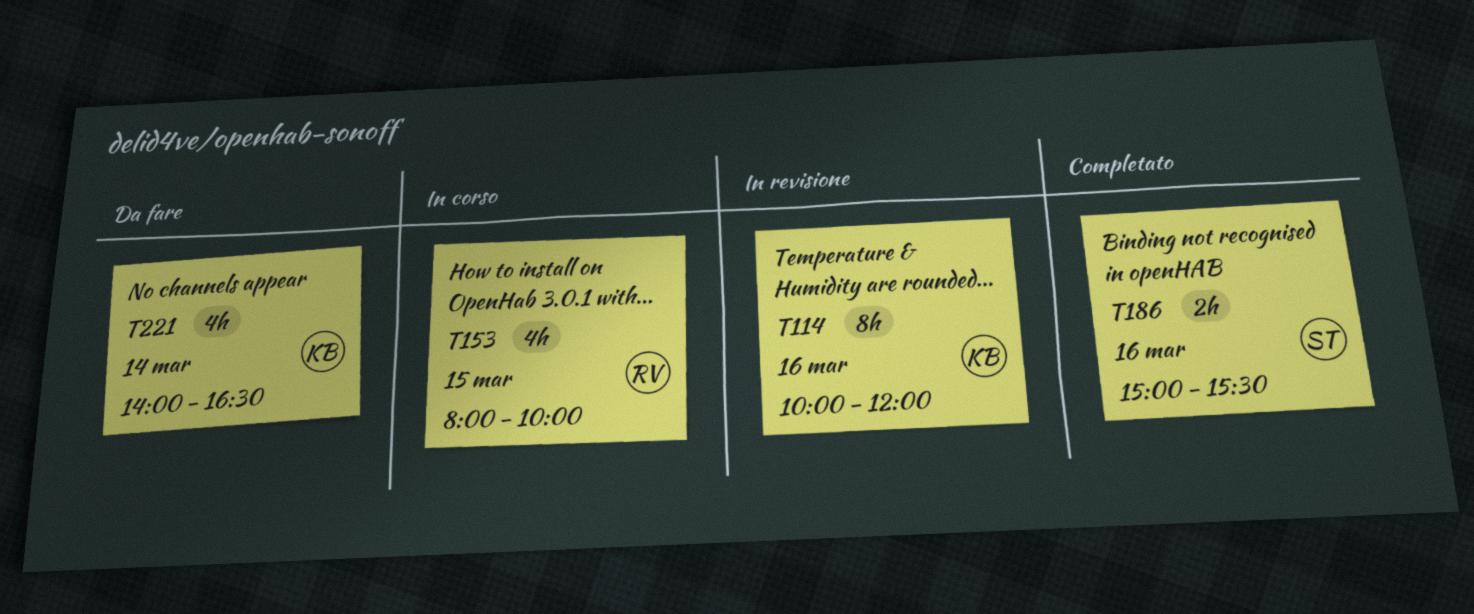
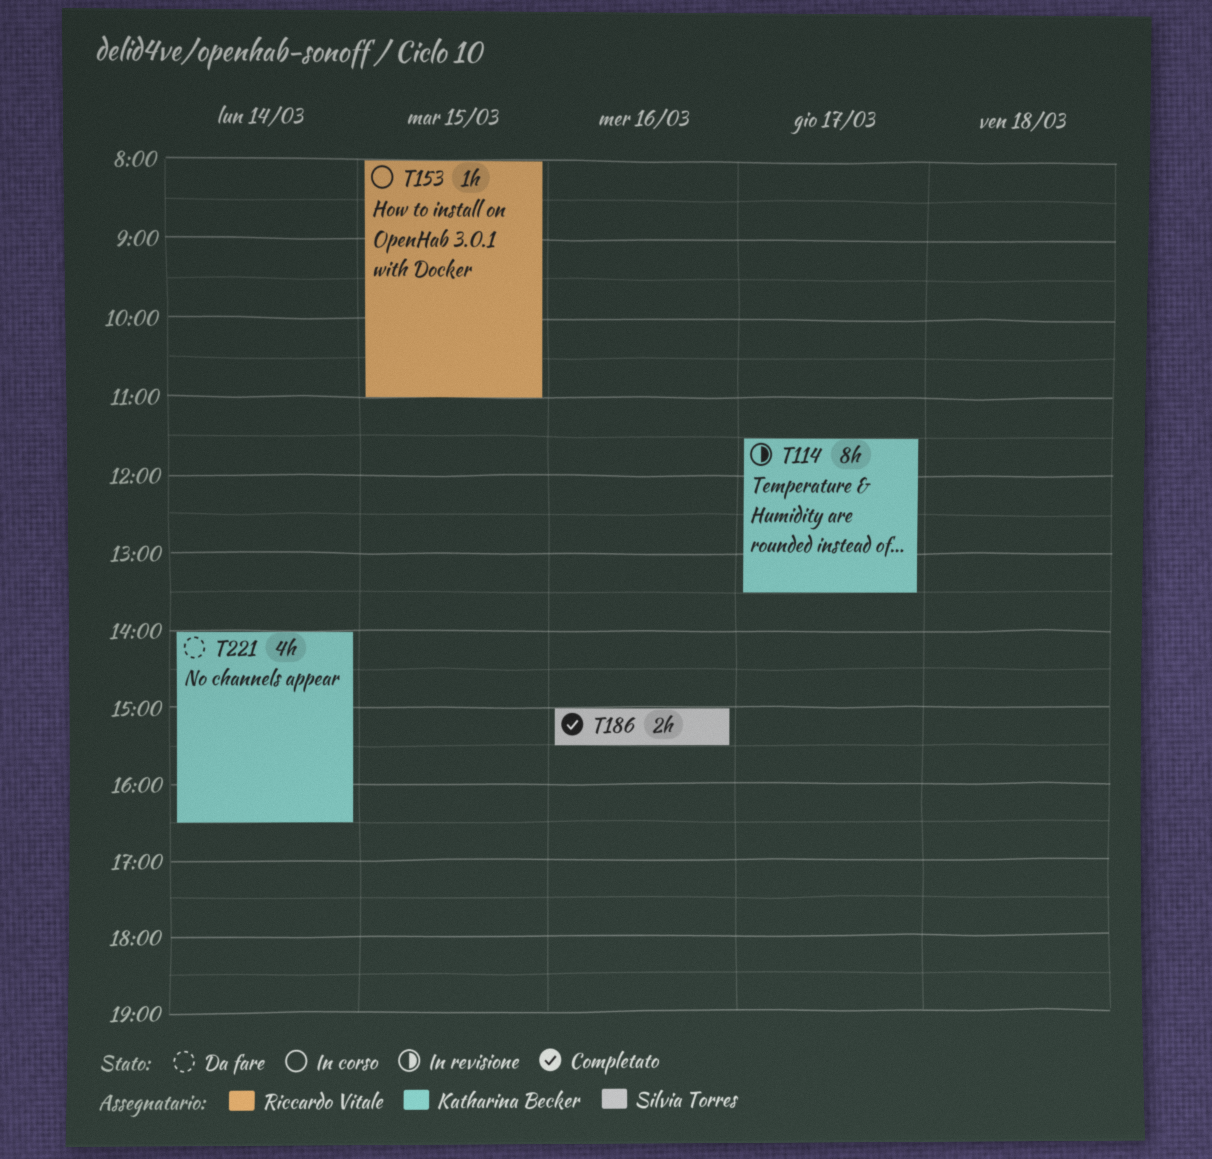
T114, day: Mar 16 -> Mar 17
T114, begins: 10:00 -> 11:30
T114, ends: 12:00 -> 13:30
T153, estimate: 4h -> 1h
T153, ends: 10:00 -> 11:00

